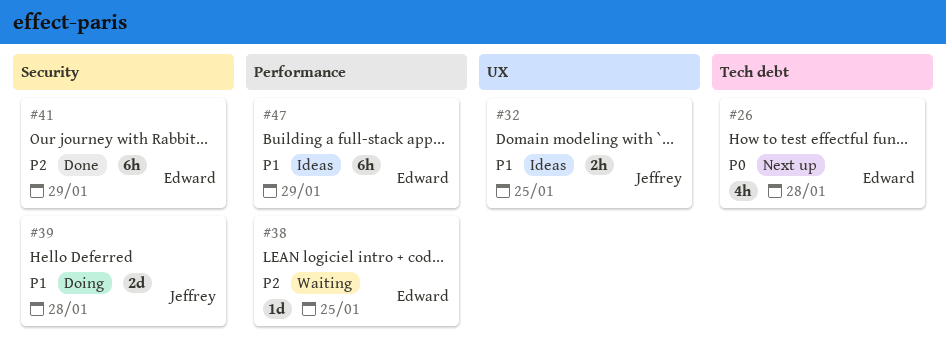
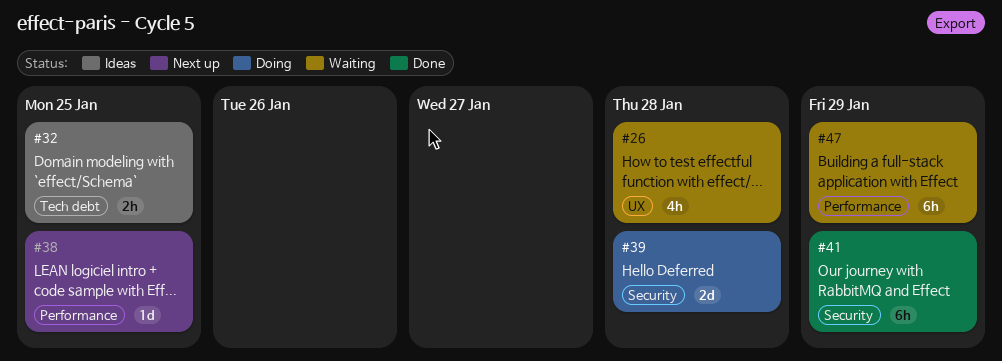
#26, status: Next up -> Waiting
#26, label: Tech debt -> UX
#32, label: UX -> Tech debt
#38, status: Waiting -> Next up
#47, status: Ideas -> Waiting

